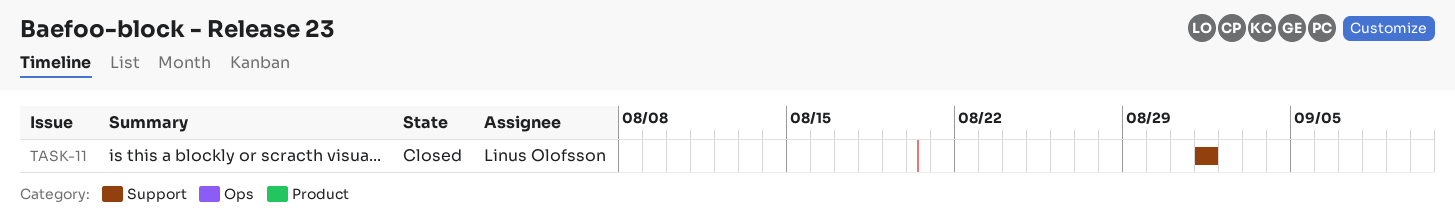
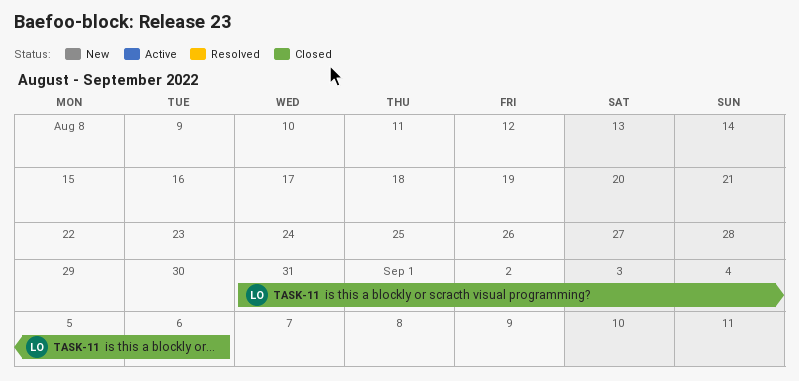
TASK-11, start: Sep 1 -> Aug 31
TASK-11, due: Sep 1 -> Sep 6

